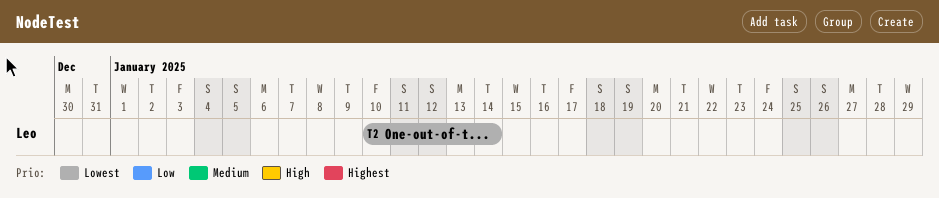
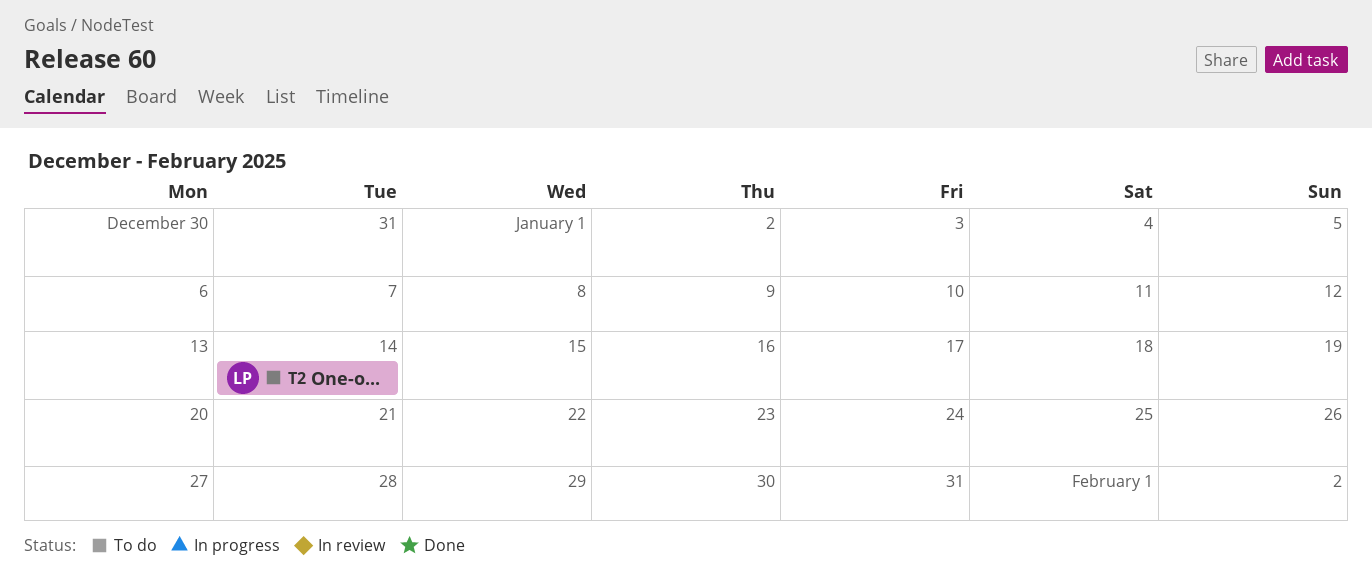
T2, start: Jan 10 -> Jan 14

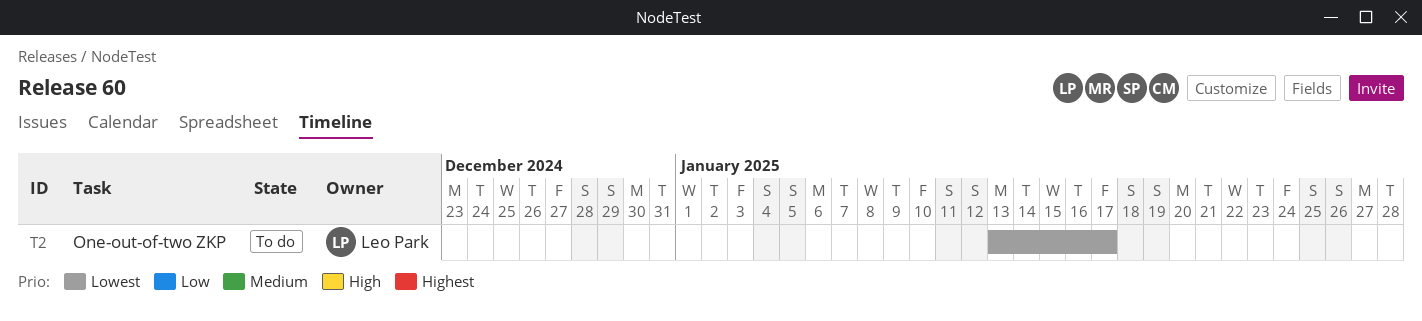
T2, start: Jan 14 -> Jan 13
T2, due: Jan 14 -> Jan 17

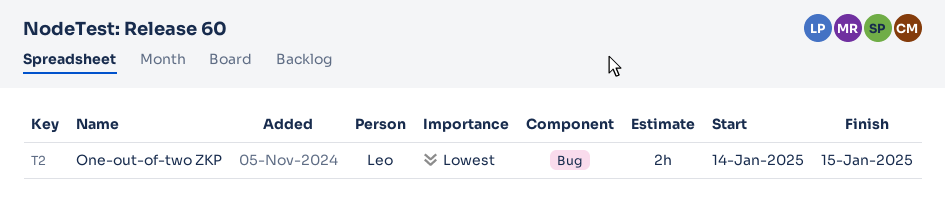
T2, start: Jan 13 -> Jan 14
T2, due: Jan 17 -> Jan 15

